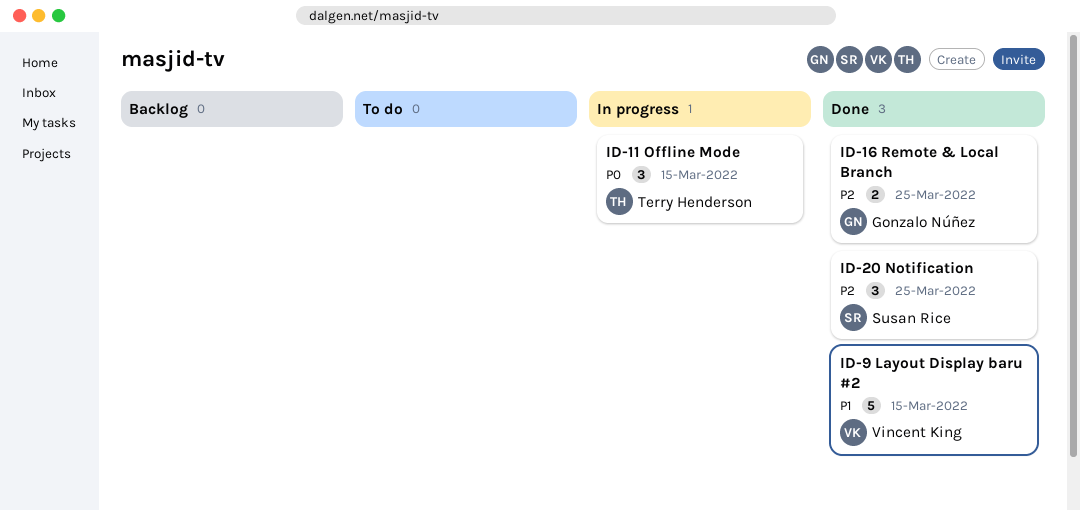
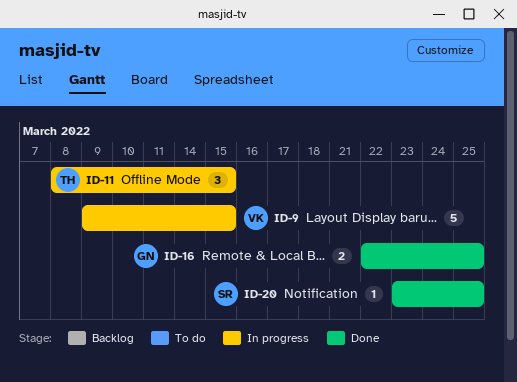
ID-9, status: Done -> In progress
ID-20, estimate: 3 -> 1

